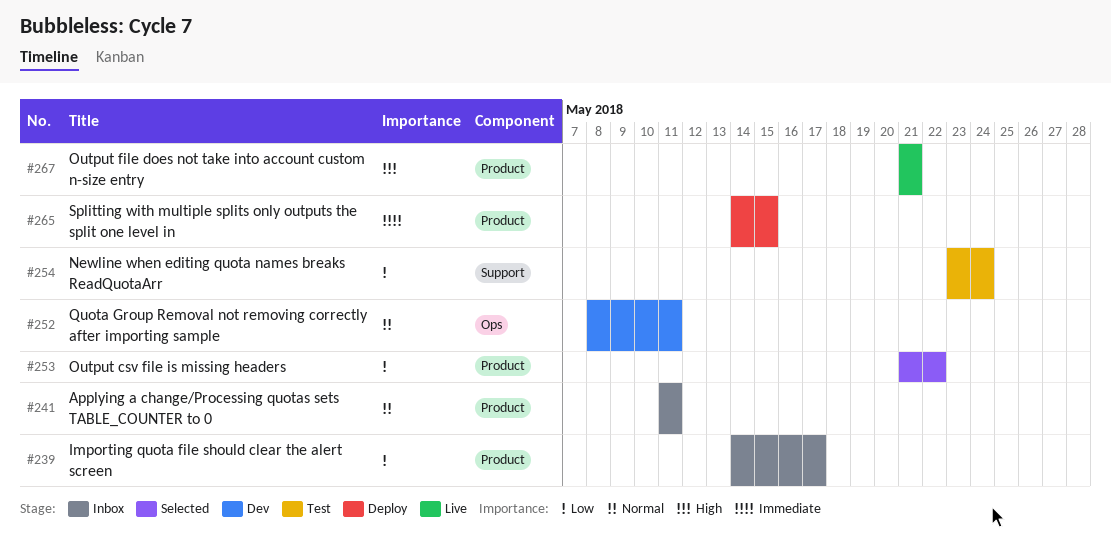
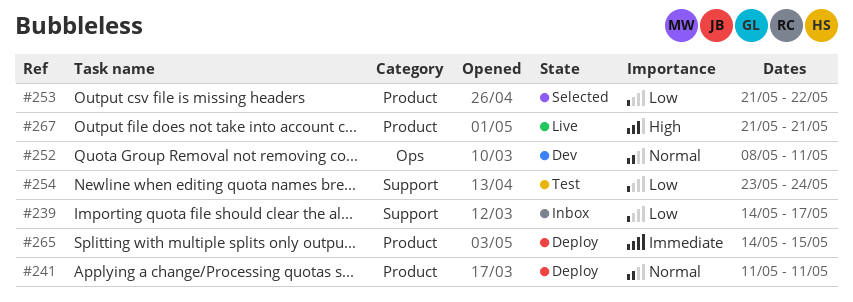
#239, label: Product -> Support
#241, status: Inbox -> Deploy

